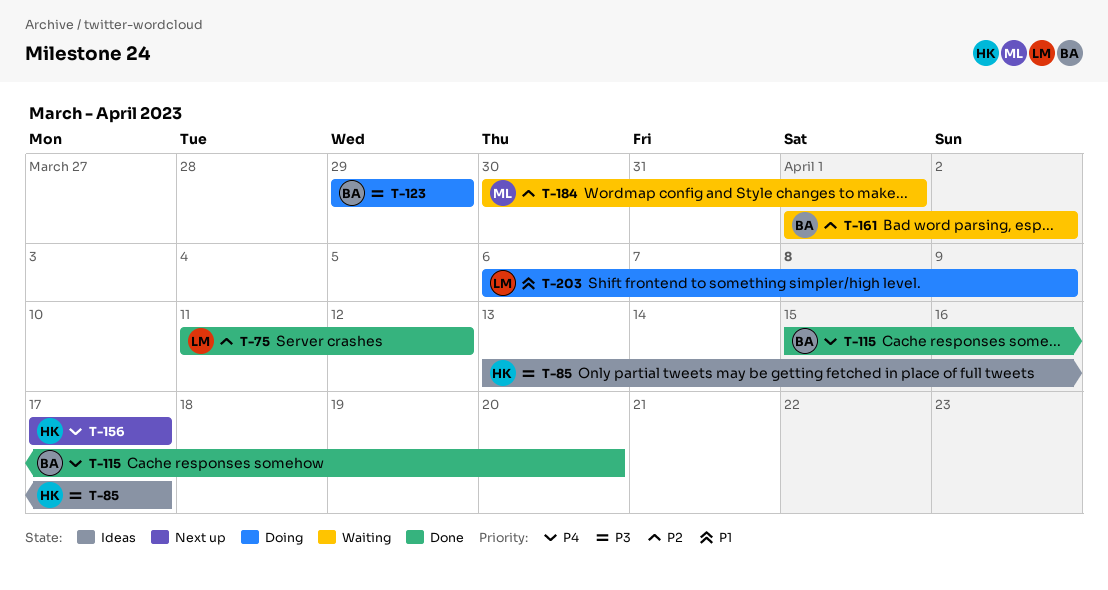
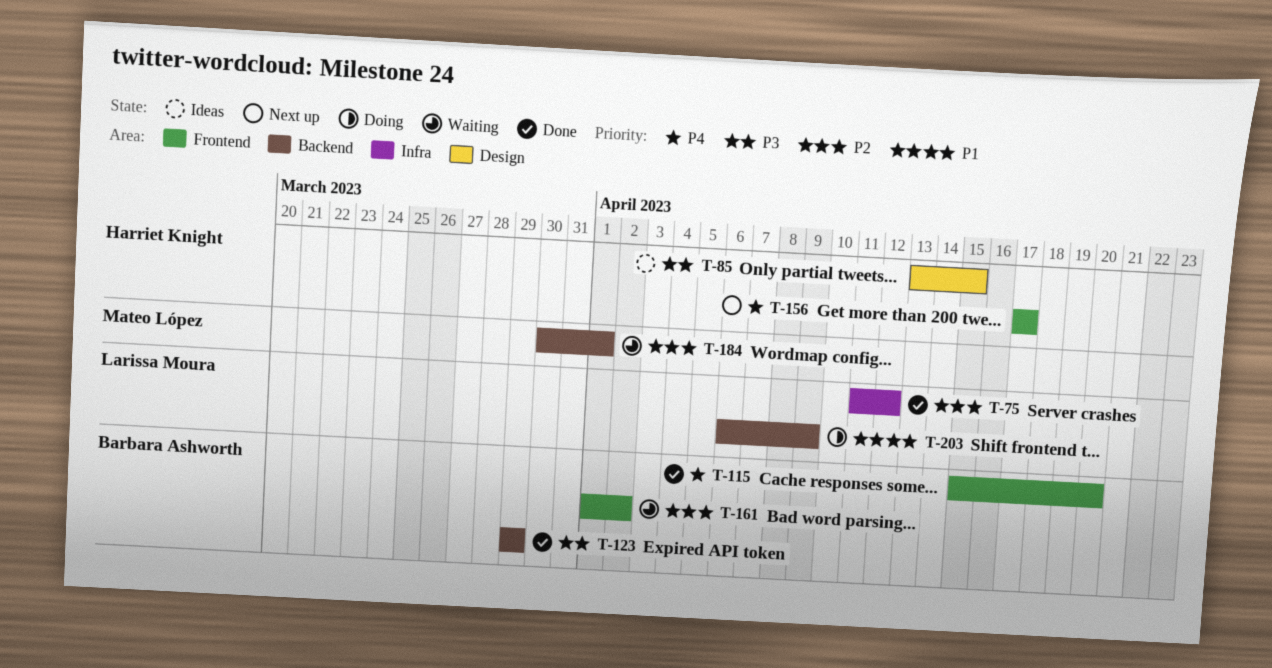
T-85, due: Apr 17 -> Apr 15
T-123, status: Doing -> Done

